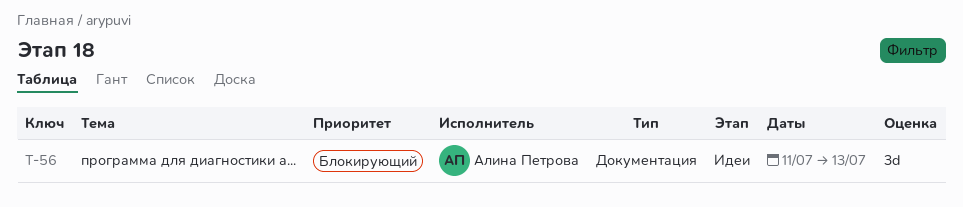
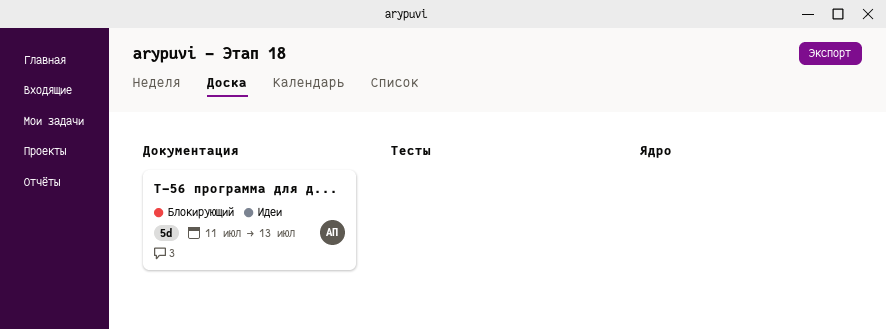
T-56, estimate: 3d -> 5d

